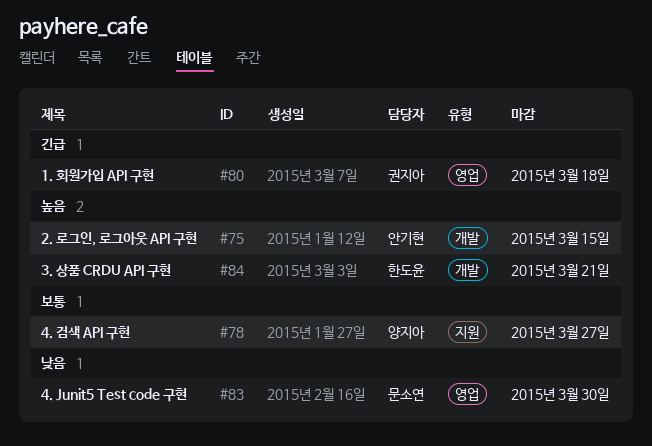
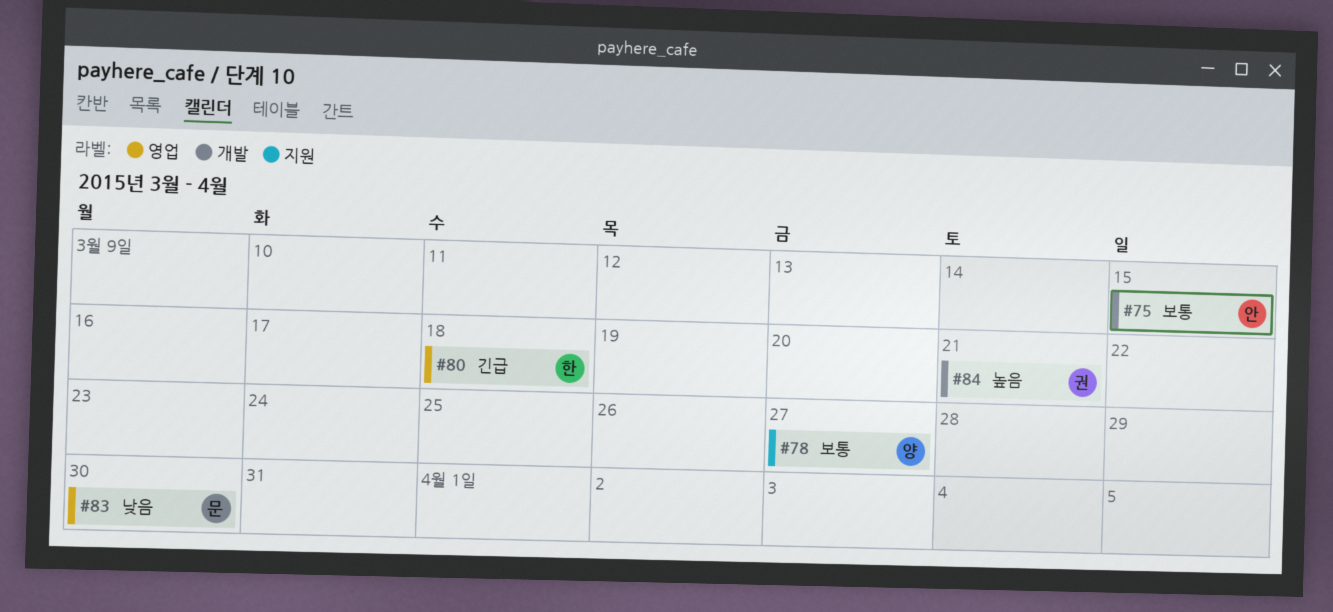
#75, priority: 높음 -> 보통
#80, owner: 권지아 -> 한도윤
#84, owner: 한도윤 -> 권지아

